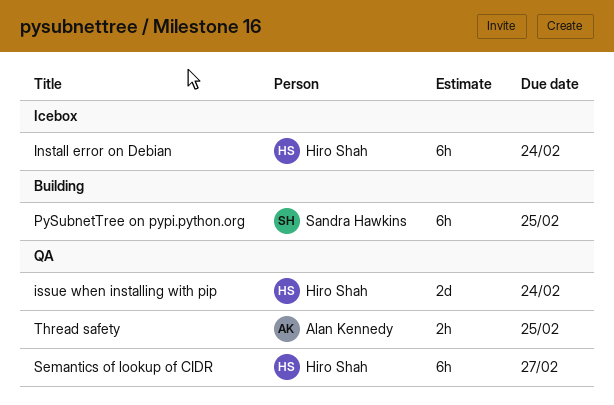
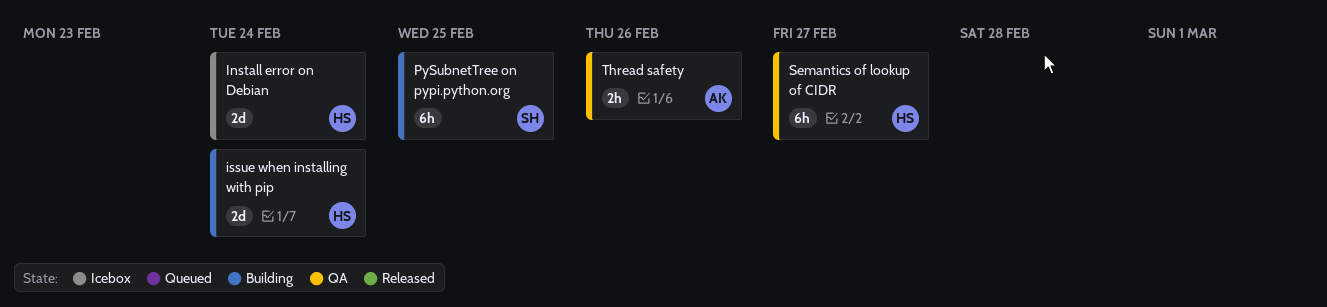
Install error on Debian, estimate: 6h -> 2d
issue when installing with pip, status: QA -> Building
Thread safety, due: Feb 25 -> Feb 26

